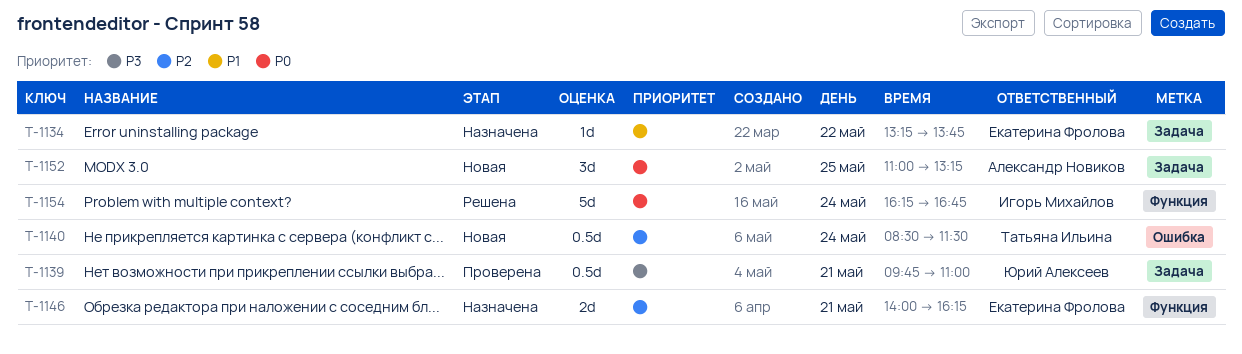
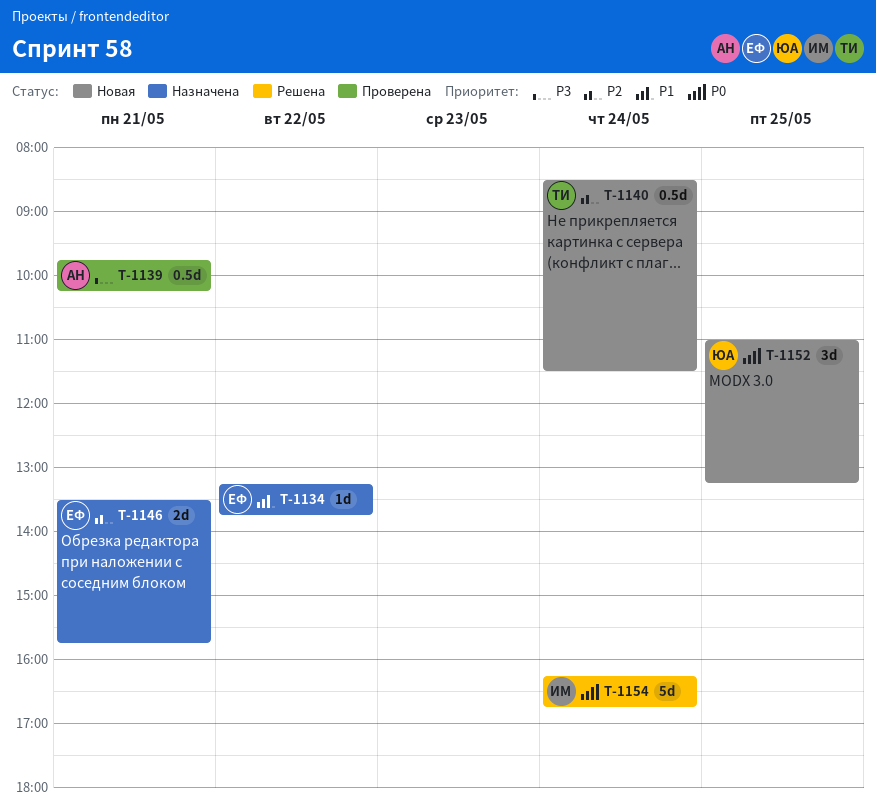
T-1139, owner: Юрий Алексеев -> Александр Новиков
T-1139, ends: 11:00 -> 10:15
T-1146, begins: 14:00 -> 13:30
T-1146, ends: 16:15 -> 15:45
T-1152, owner: Александр Новиков -> Юрий Алексеев

